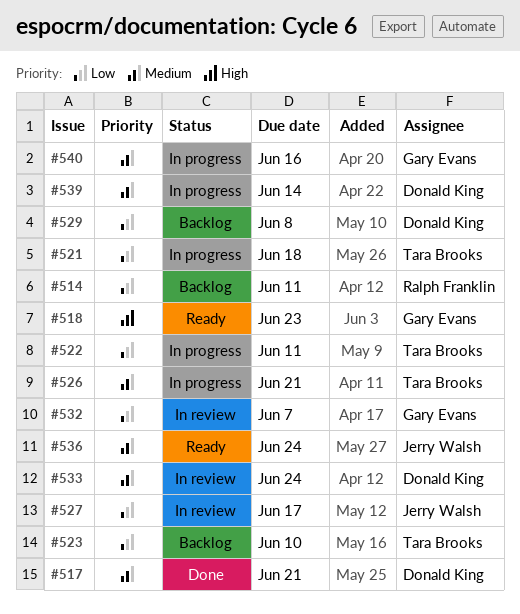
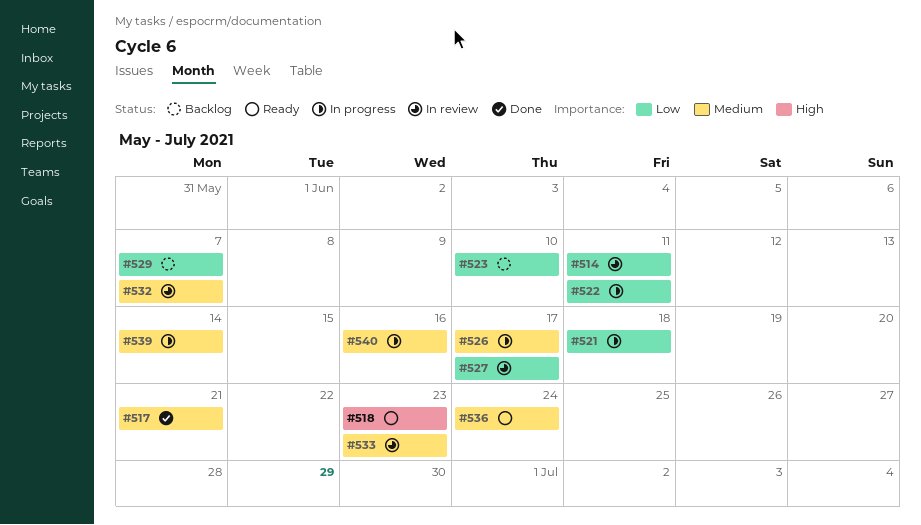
#514, status: Backlog -> In review
#526, due: Jun 21 -> Jun 17
#529, due: Jun 8 -> Jun 7
#532, priority: Low -> Medium
#533, due: Jun 24 -> Jun 23

